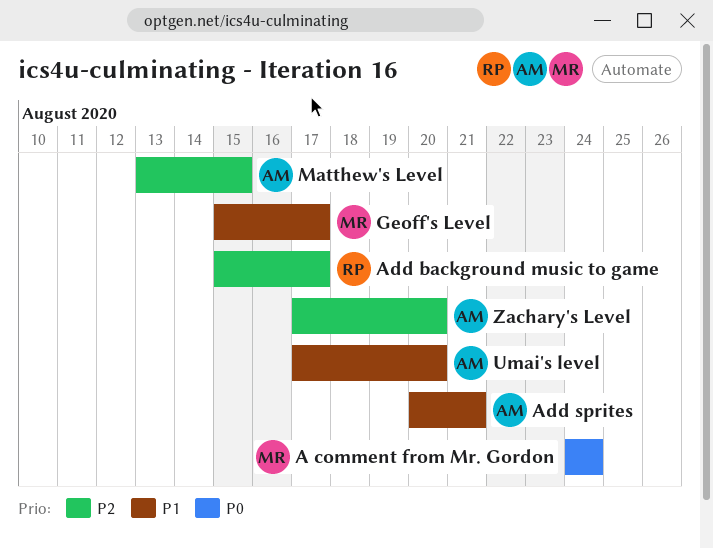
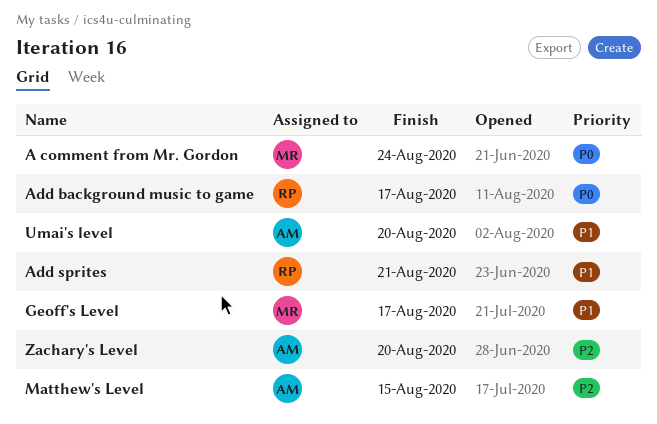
Add background music to game, priority: P2 -> P0
Add sprites, owner: AM -> RP

